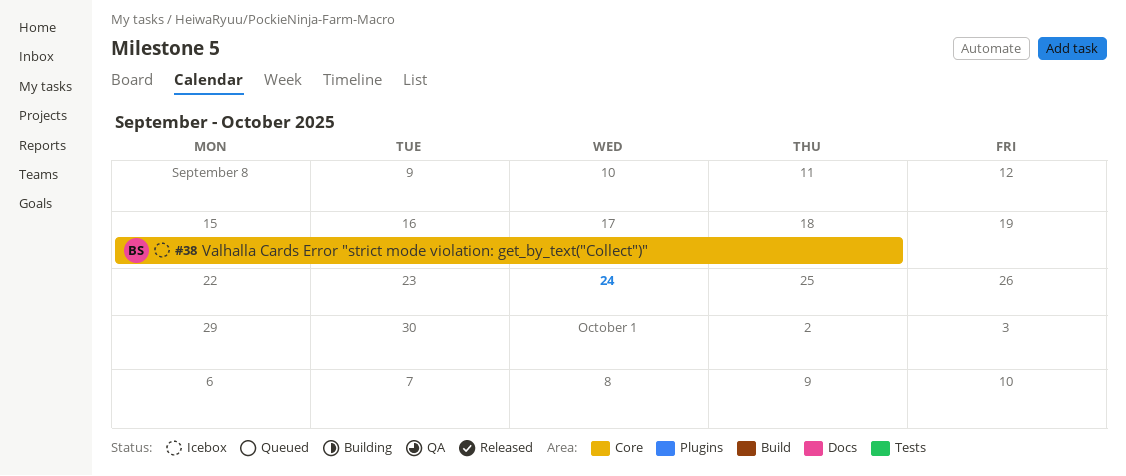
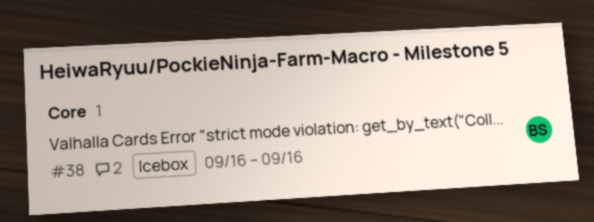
#38, start: Sep 15 -> Sep 16
#38, due: Sep 18 -> Sep 16

